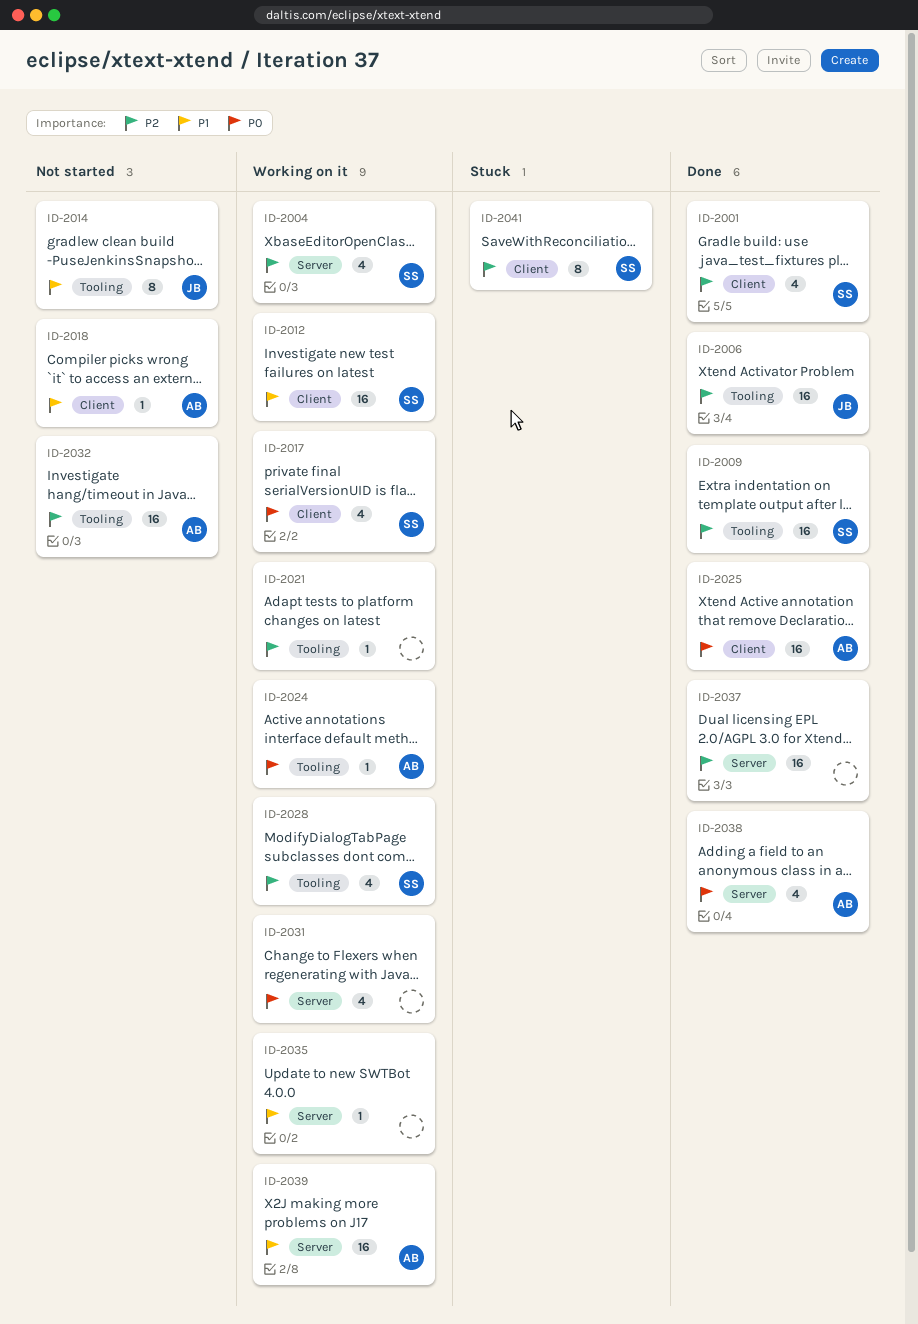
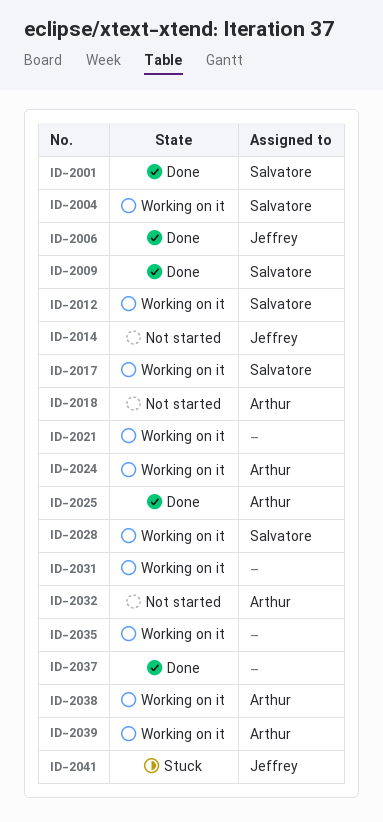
ID-2038, status: Done -> Working on it
ID-2041, owner: Salvatore -> Jeffrey

